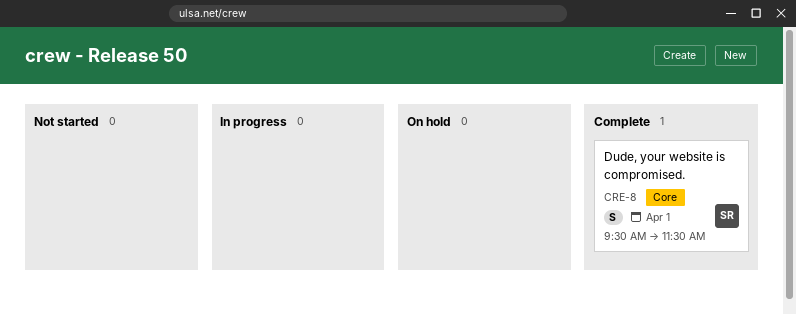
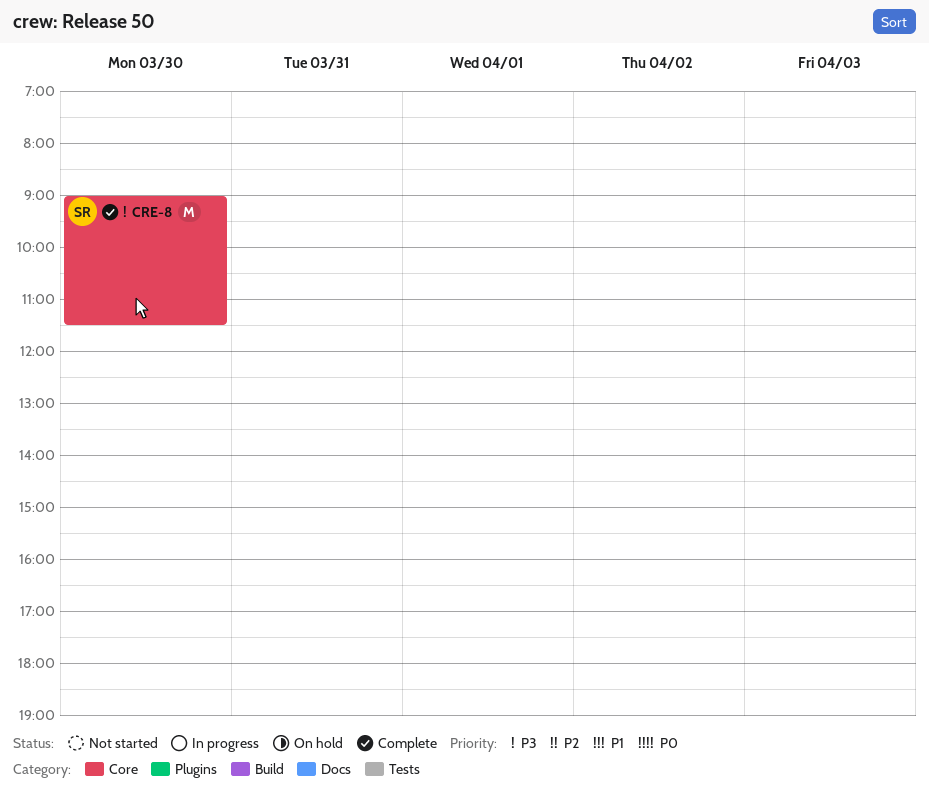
CRE-8, estimate: S -> M
CRE-8, day: Apr 1 -> Mar 30
CRE-8, begins: 09:30 -> 09:00

